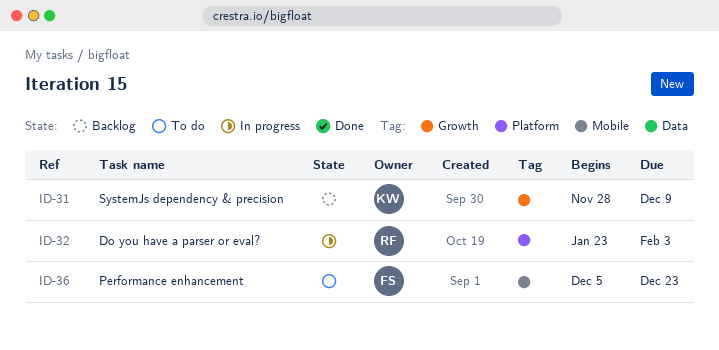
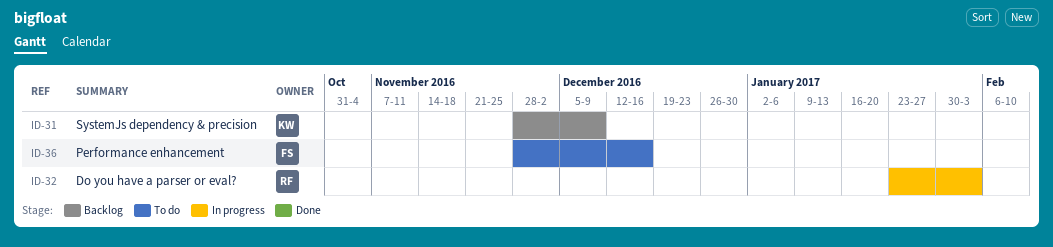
ID-36, start: Dec 5 -> Nov 28
ID-36, due: Dec 23 -> Dec 16

